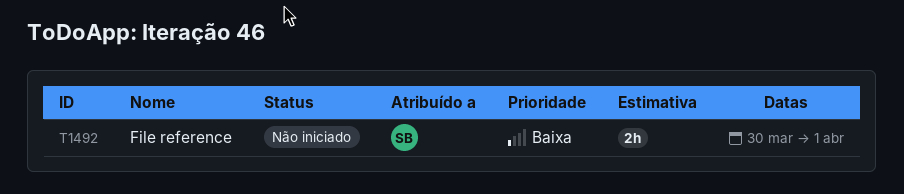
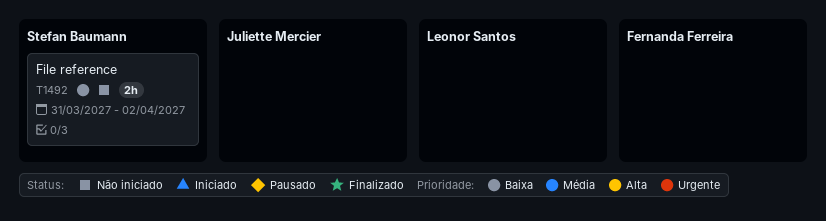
T1492, start: Mar 30 -> Mar 31
T1492, due: Apr 1 -> Apr 2

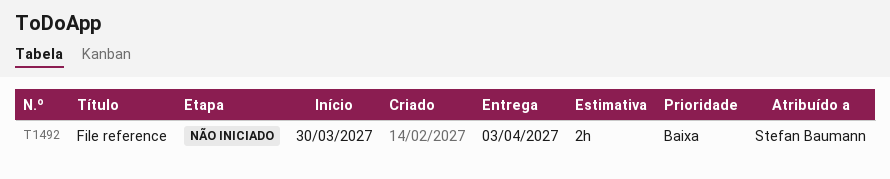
T1492, start: Mar 31 -> Mar 30
T1492, due: Apr 2 -> Apr 3

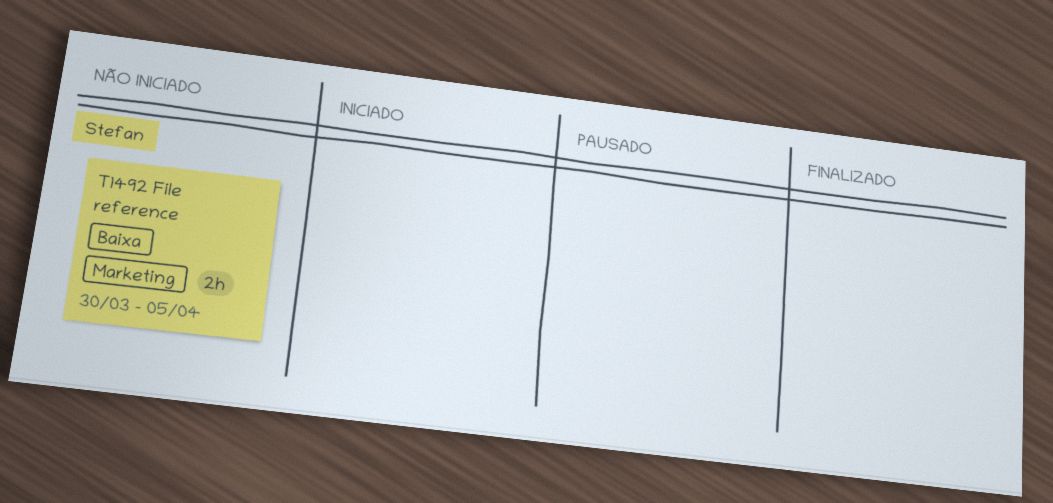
T1492, due: Apr 3 -> Apr 5

